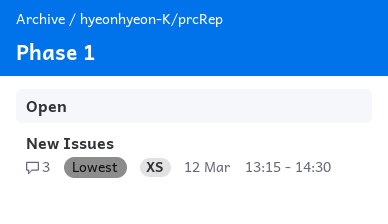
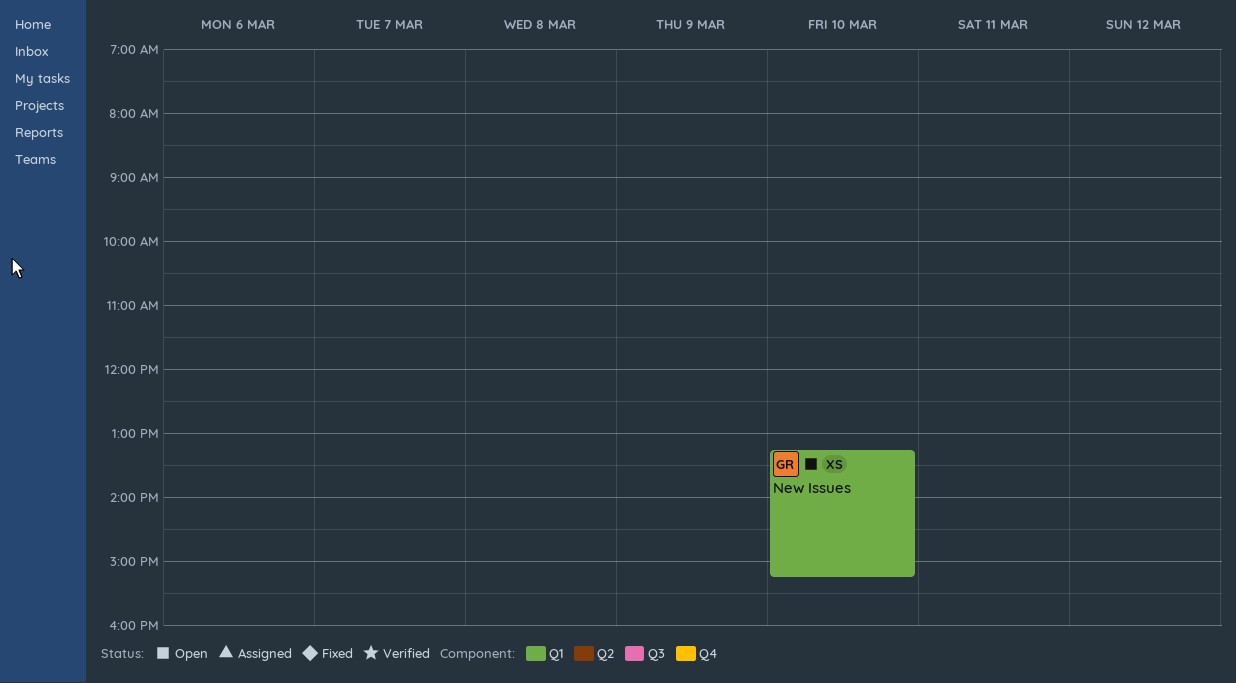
New Issues, day: Mar 12 -> Mar 10
New Issues, ends: 14:30 -> 15:15

